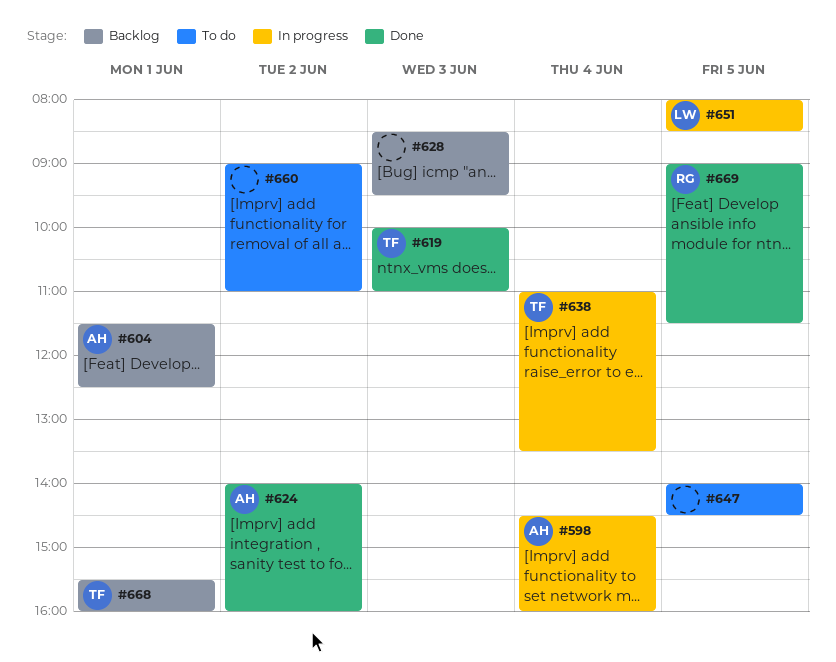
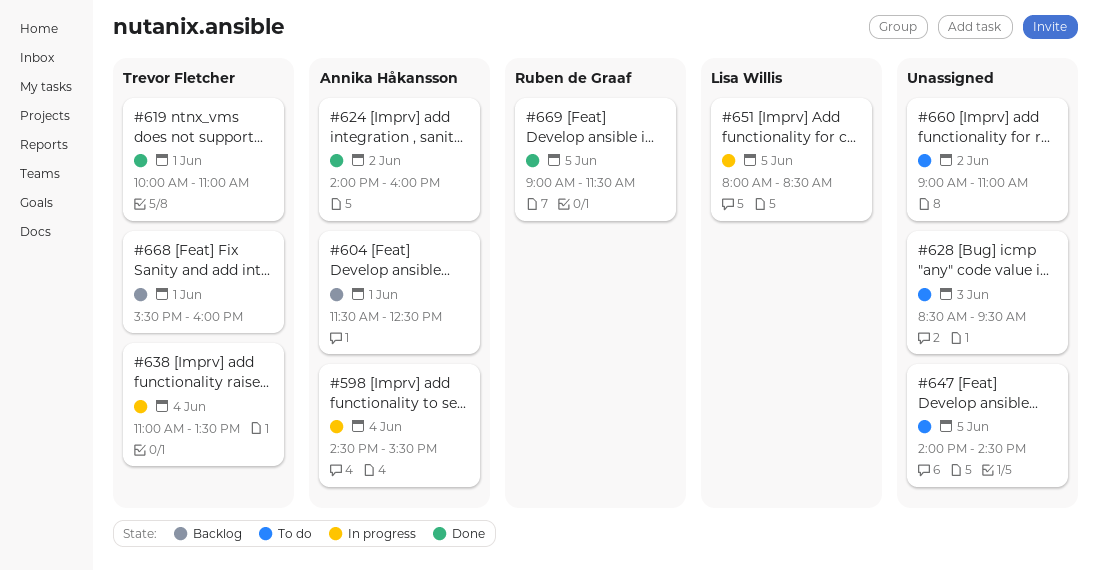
#598, ends: 16:00 -> 15:30
#619, day: Jun 3 -> Jun 1
#628, status: Backlog -> To do

